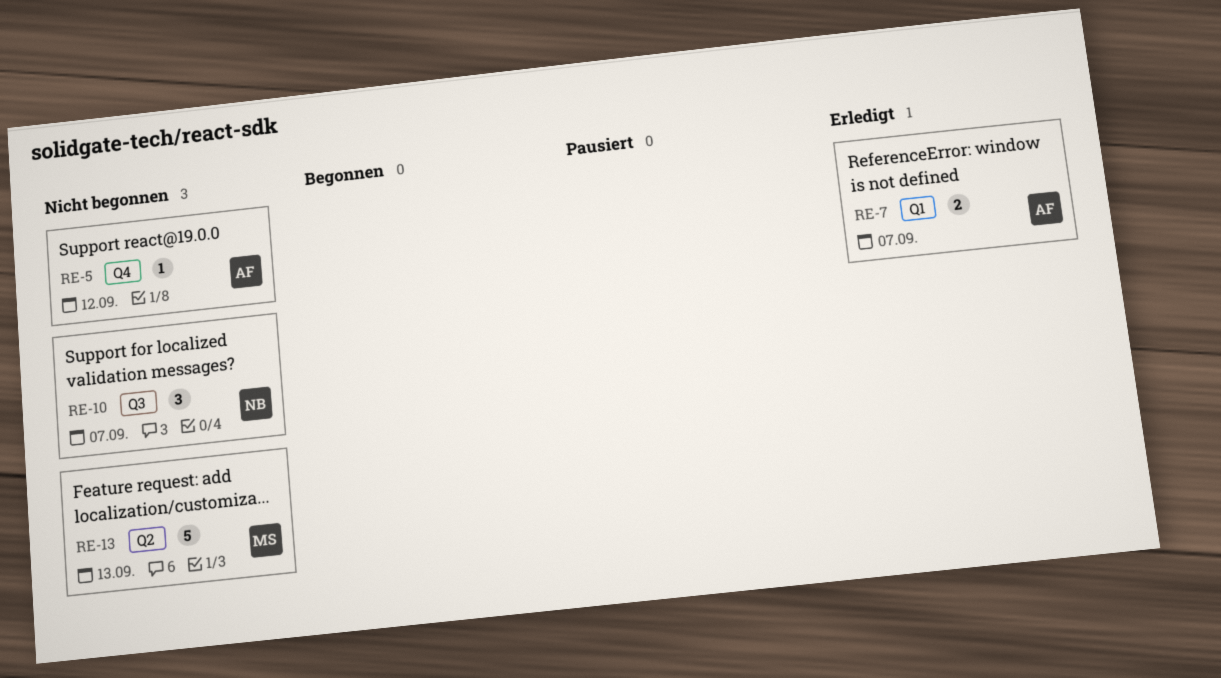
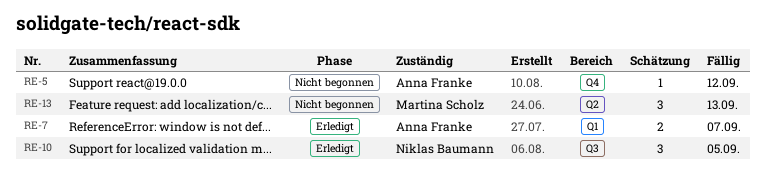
RE-10, status: Nicht begonnen -> Erledigt
RE-10, due: Sep 7 -> Sep 5
RE-13, estimate: 5 -> 3

